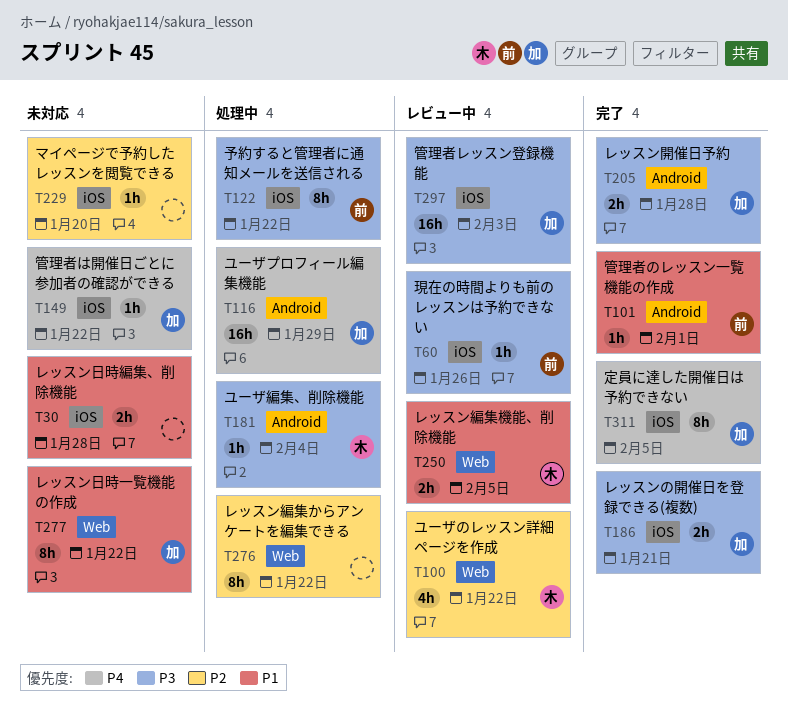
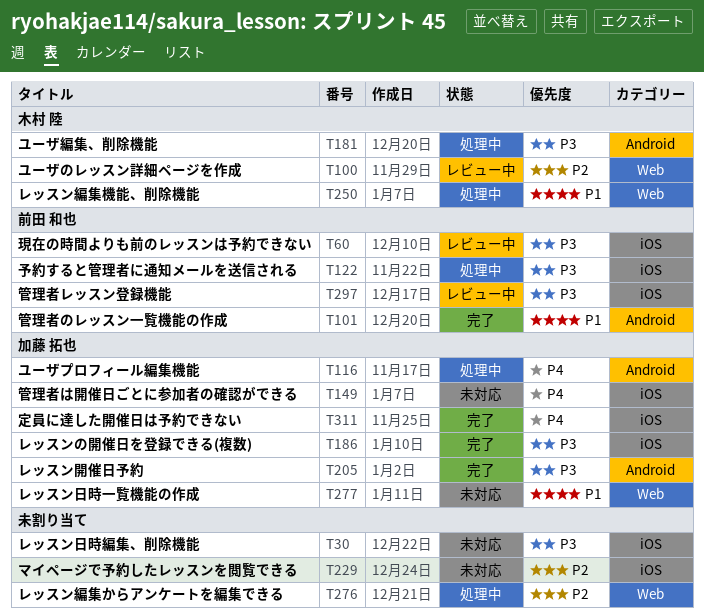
T30, priority: P1 -> P3
T250, status: レビュー中 -> 処理中
T297, owner: 加藤 拓也 -> 前田 和也

